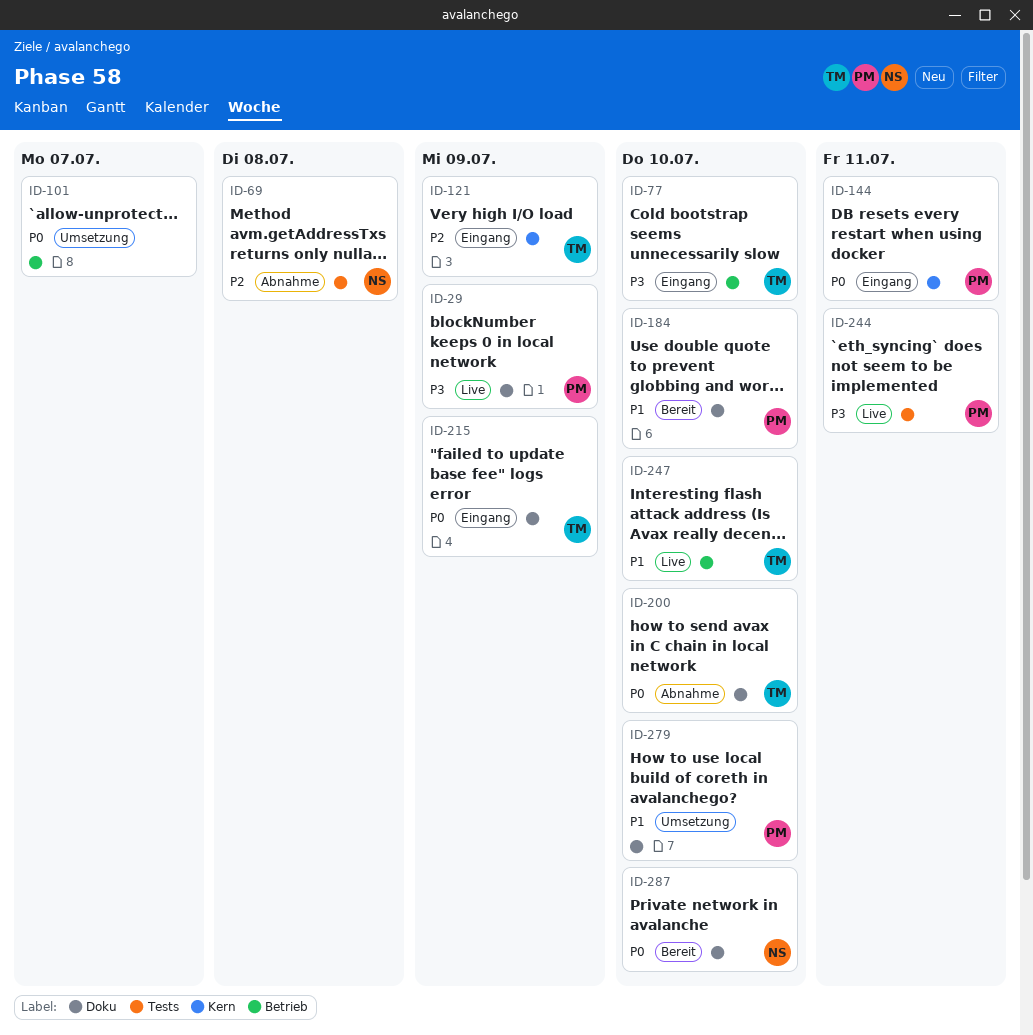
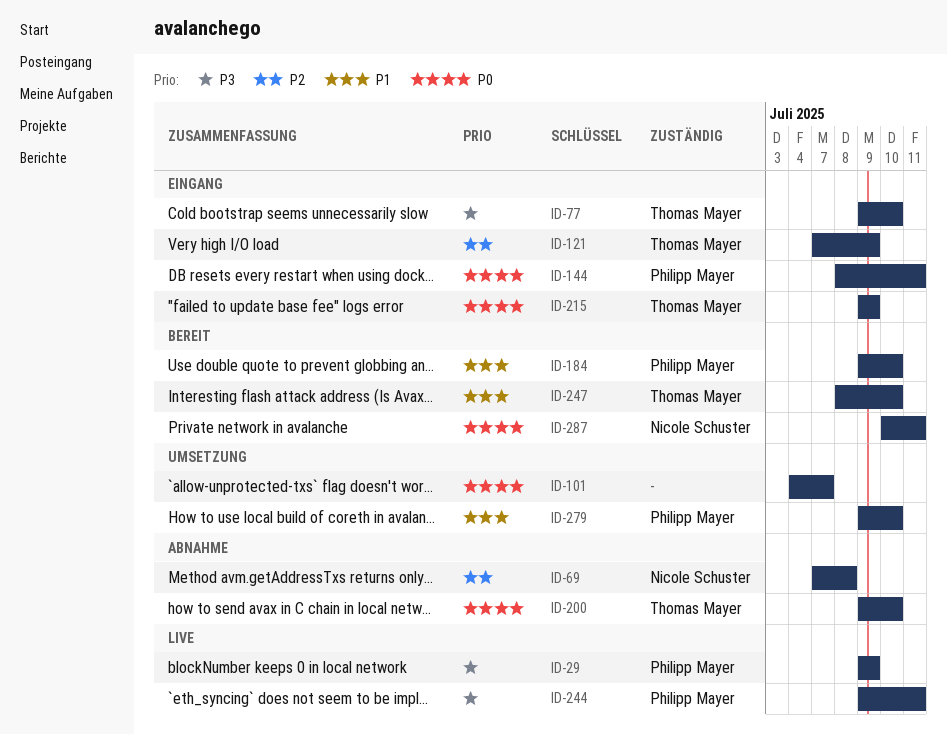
ID-247, status: Live -> Bereit
ID-287, due: Jul 10 -> Jul 11

